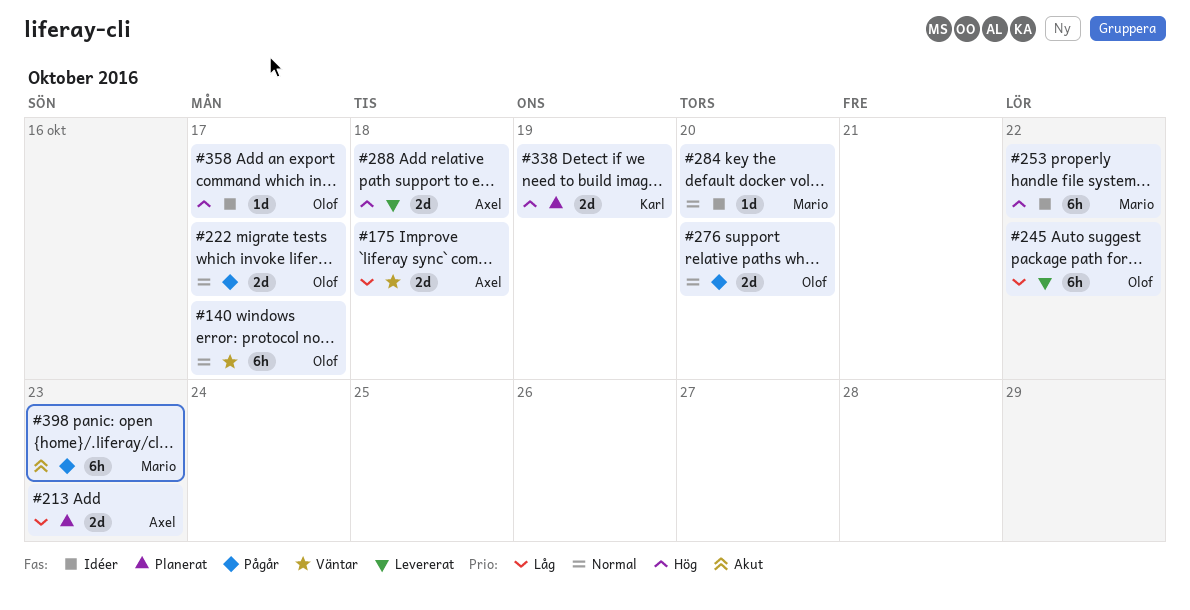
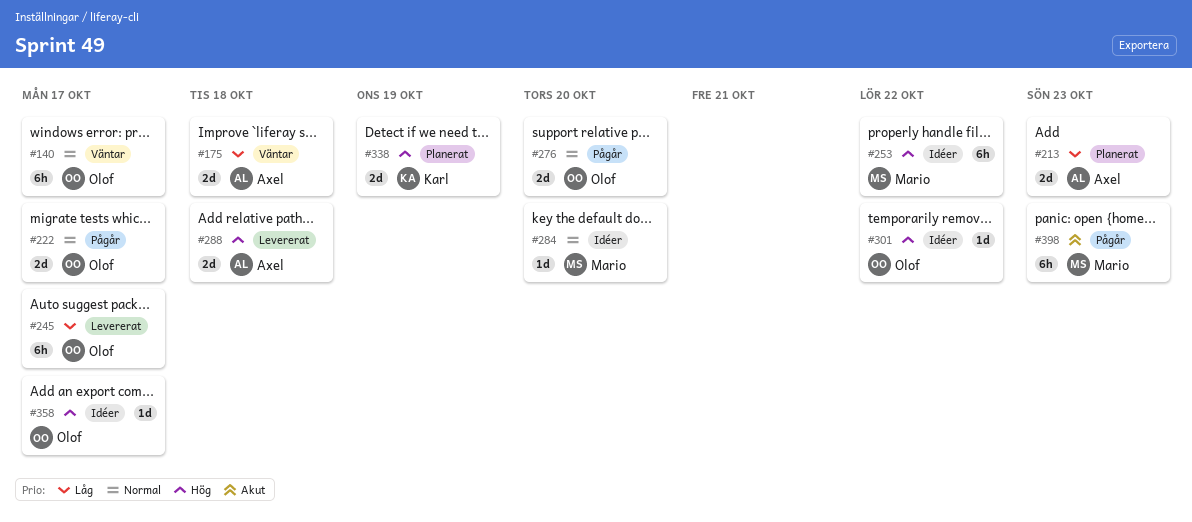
#245, due: Oct 22 -> Oct 17
#301: none -> present

